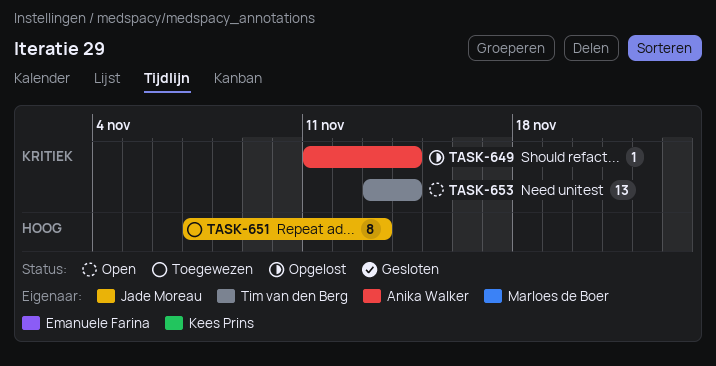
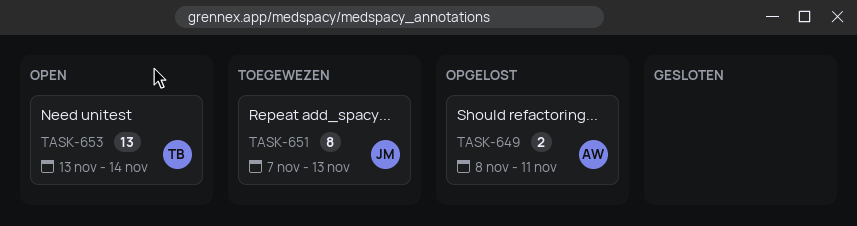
TASK-649, estimate: 1 -> 2
TASK-649, start: Nov 11 -> Nov 8
TASK-649, due: Nov 14 -> Nov 11

